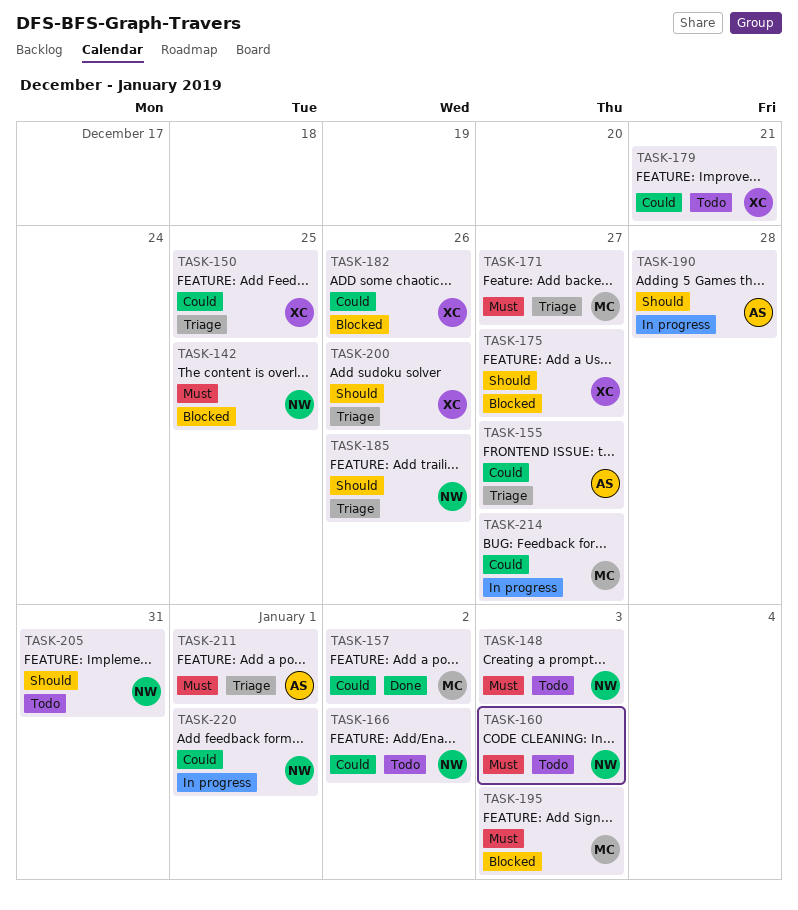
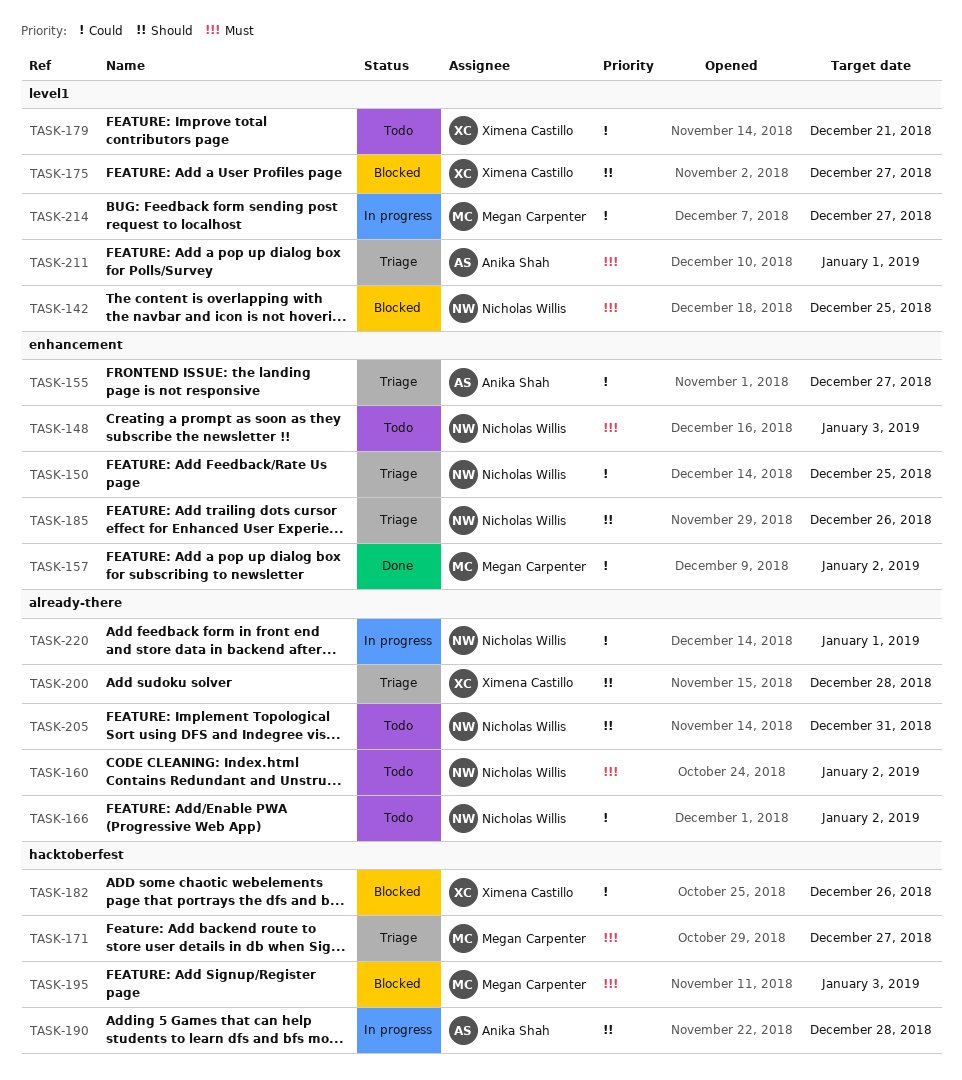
TASK-150, owner: Ximena Castillo -> Nicholas Willis
TASK-160, due: Jan 3 -> Jan 2
TASK-200, due: Dec 26 -> Dec 28

